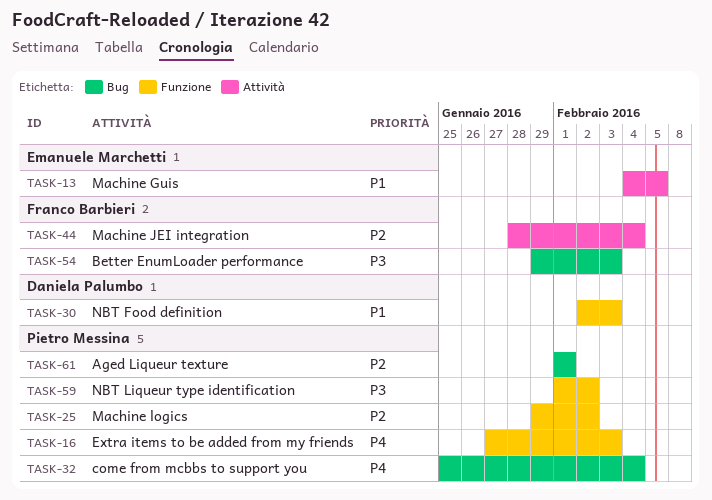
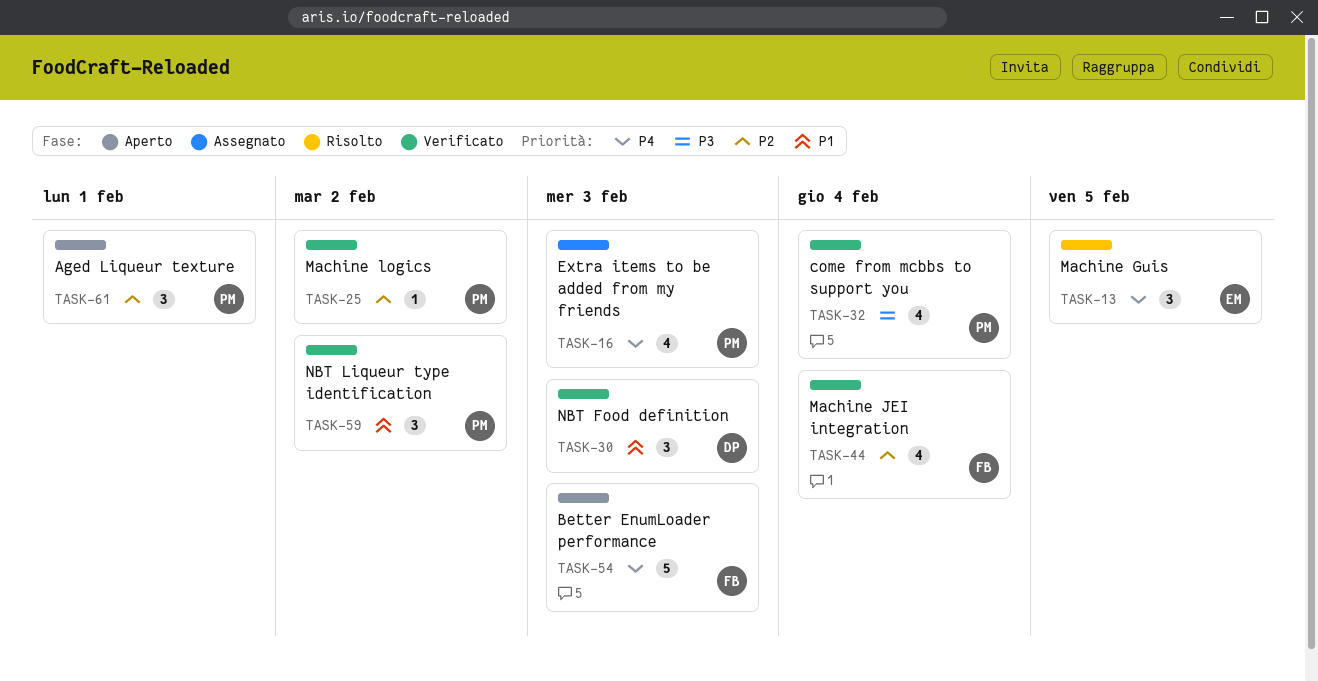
TASK-13, priority: P1 -> P4
TASK-32, priority: P4 -> P3
TASK-54, priority: P3 -> P4
TASK-59, priority: P3 -> P1

